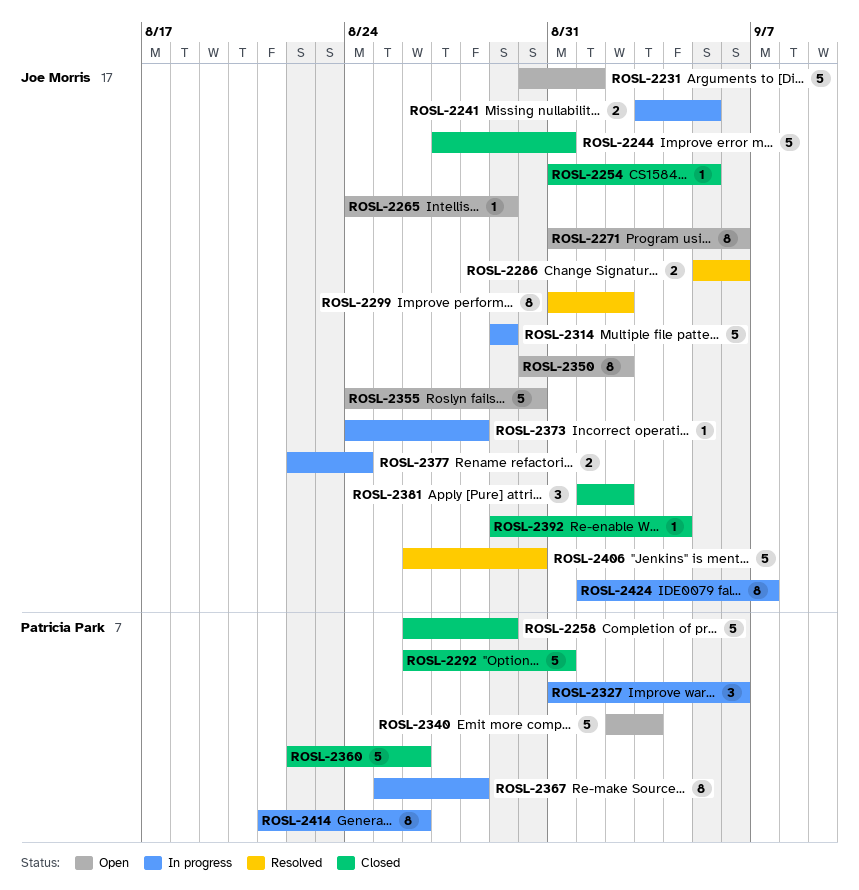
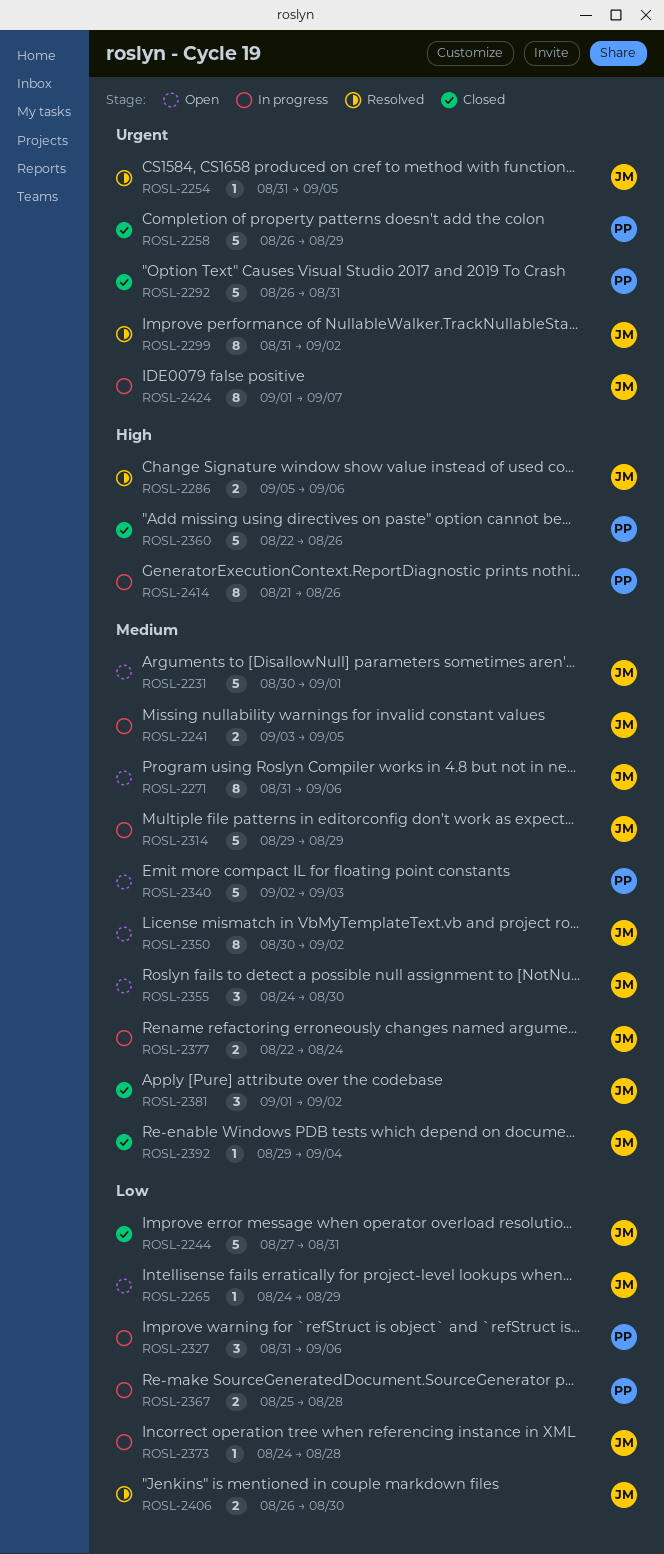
ROSL-2254, status: Closed -> Resolved
ROSL-2355, estimate: 5 -> 3
ROSL-2367, estimate: 8 -> 2
ROSL-2406, estimate: 5 -> 2

